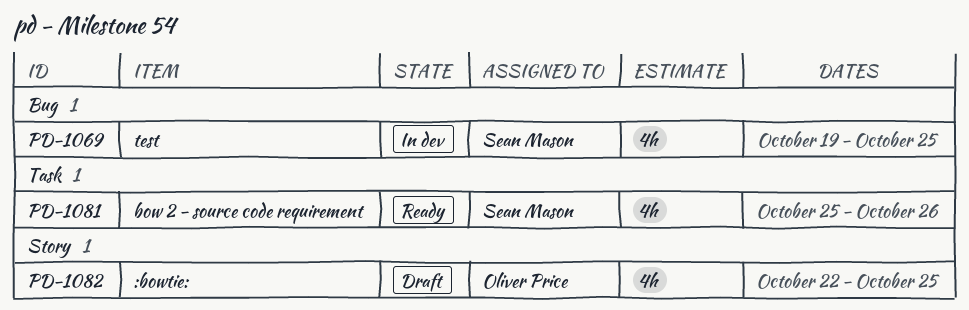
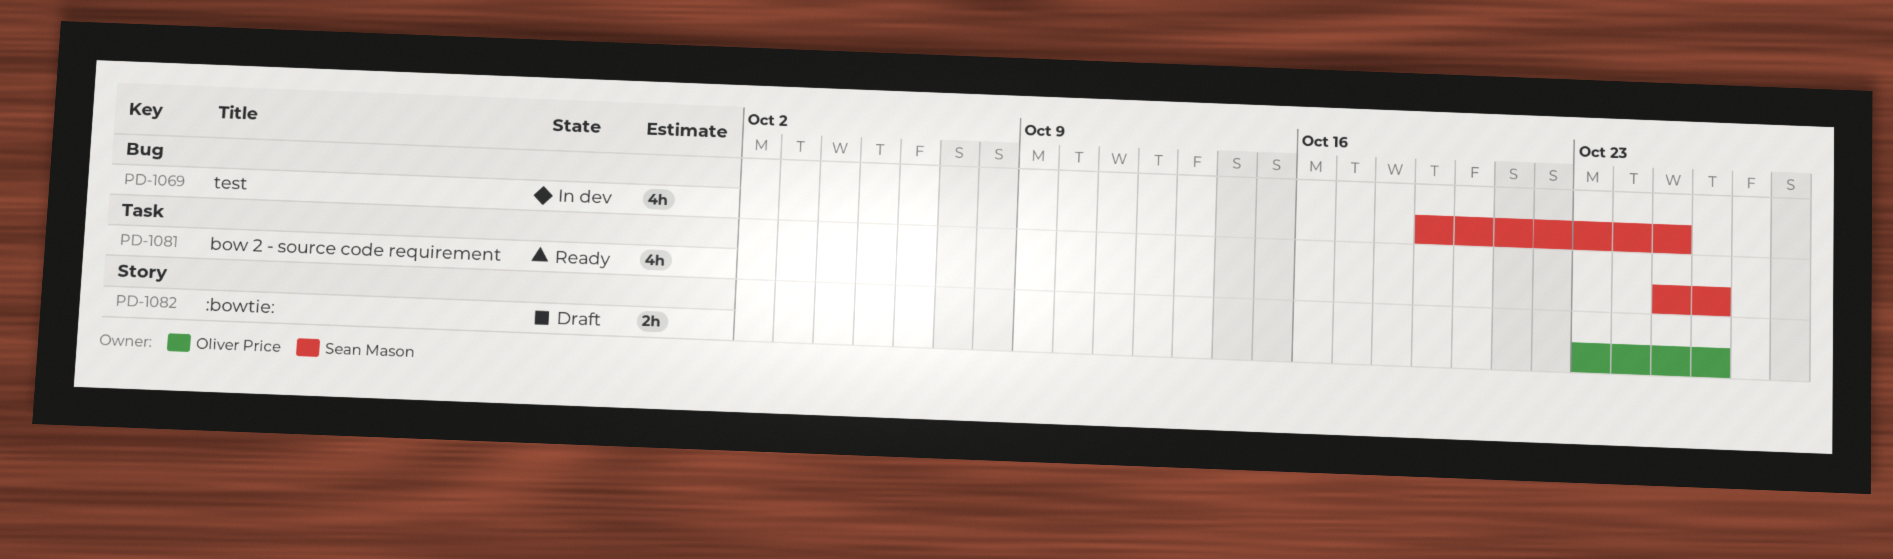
PD-1082, estimate: 4h -> 2h
PD-1082, start: Oct 22 -> Oct 23
PD-1082, due: Oct 25 -> Oct 26

